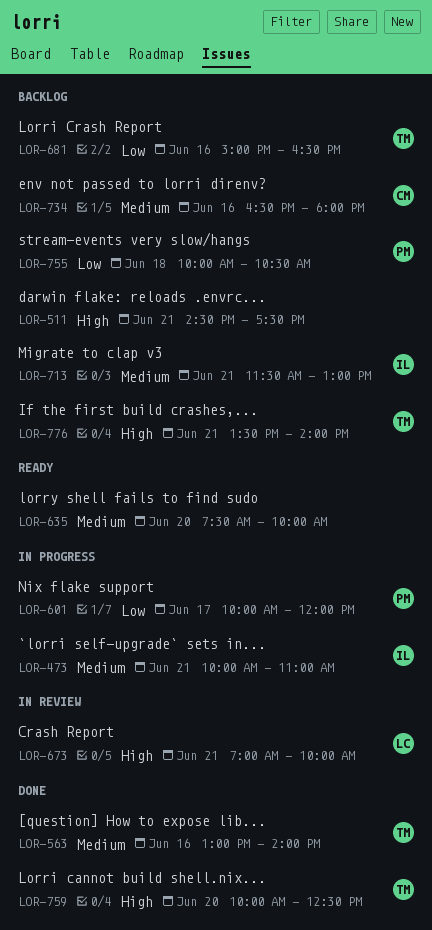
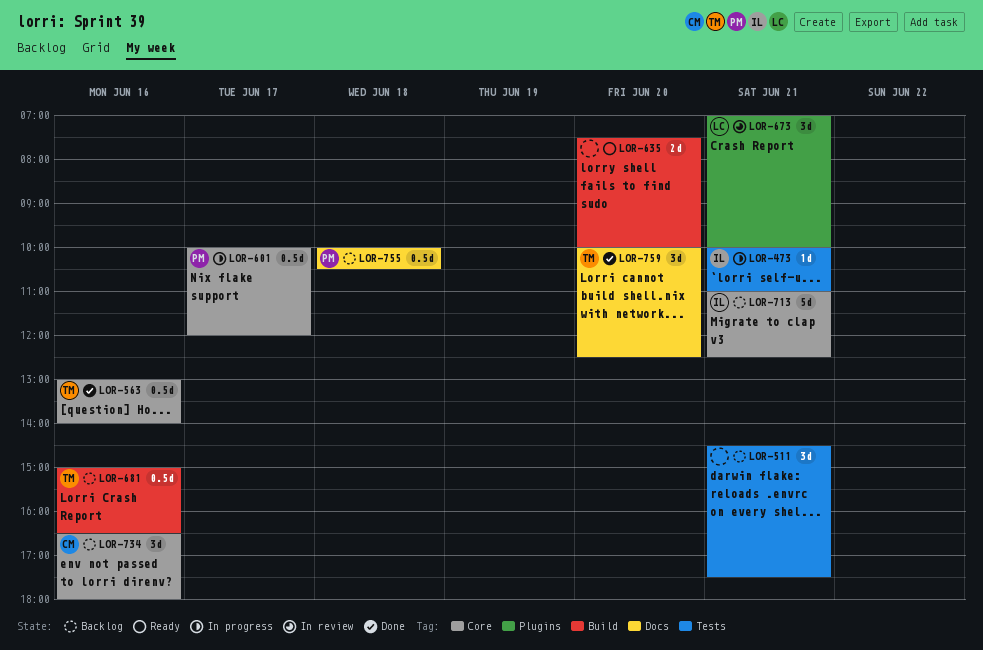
LOR-713, begins: 11:30 -> 11:00
LOR-713, ends: 13:00 -> 12:30
LOR-776: present -> none

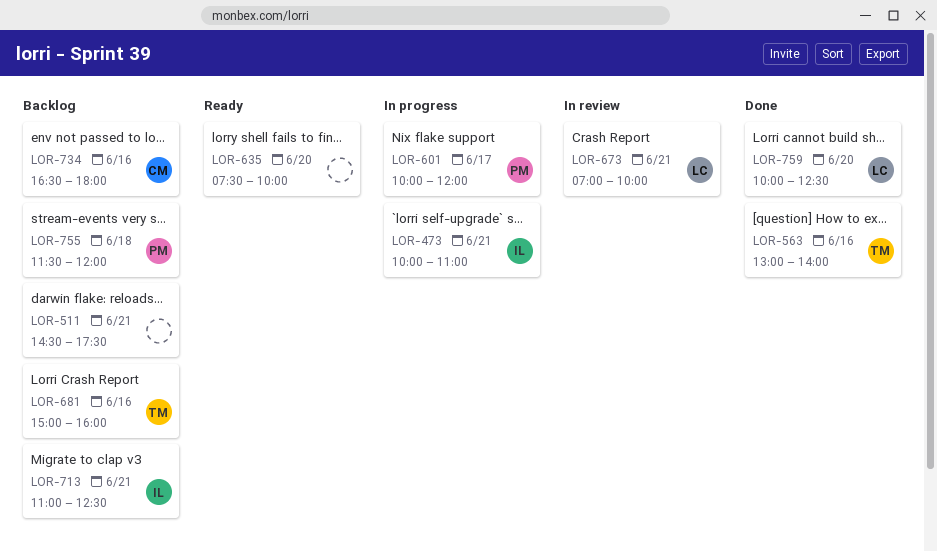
LOR-681, ends: 16:30 -> 16:00
LOR-755, begins: 10:00 -> 11:30
LOR-755, ends: 10:30 -> 12:00
LOR-759, owner: TM -> LC

